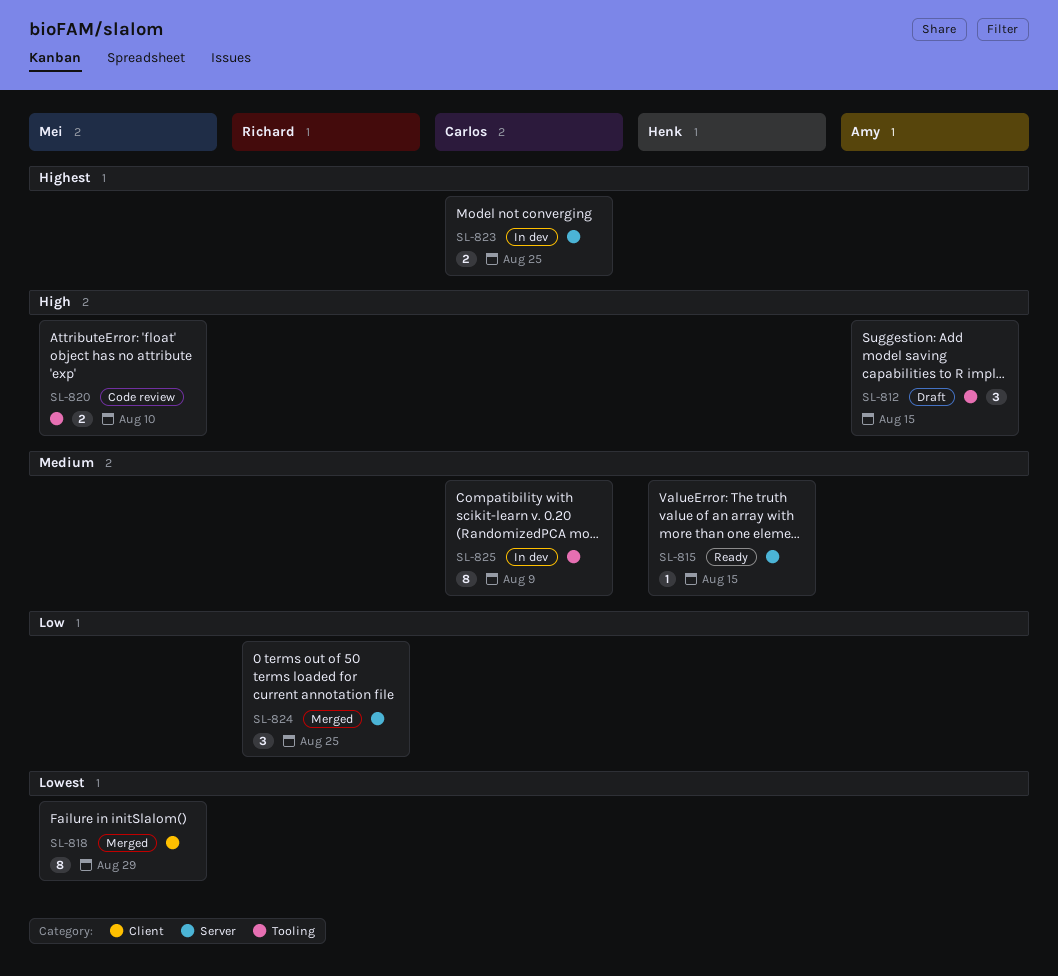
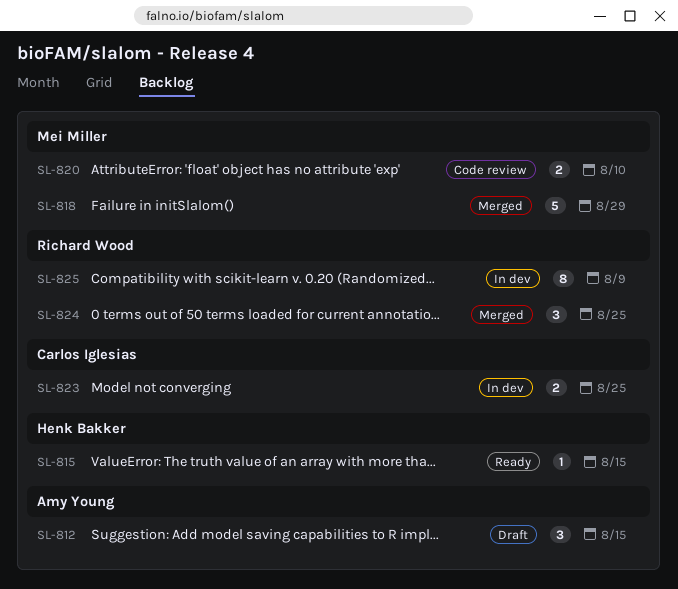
SL-818, estimate: 8 -> 5
SL-825, owner: Carlos Iglesias -> Richard Wood

